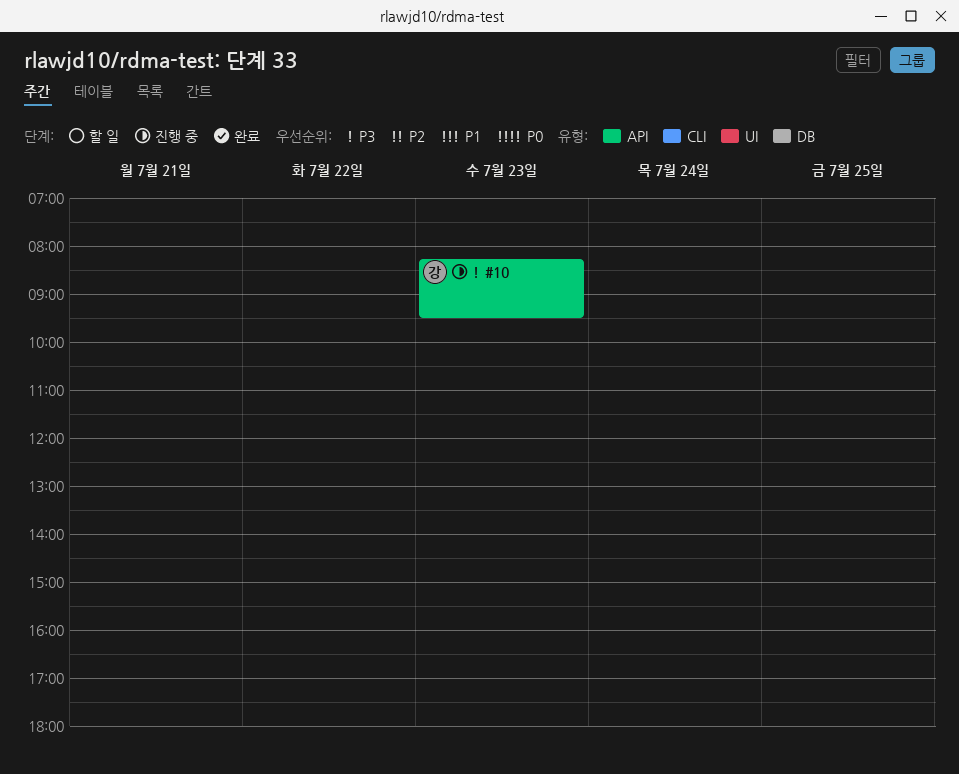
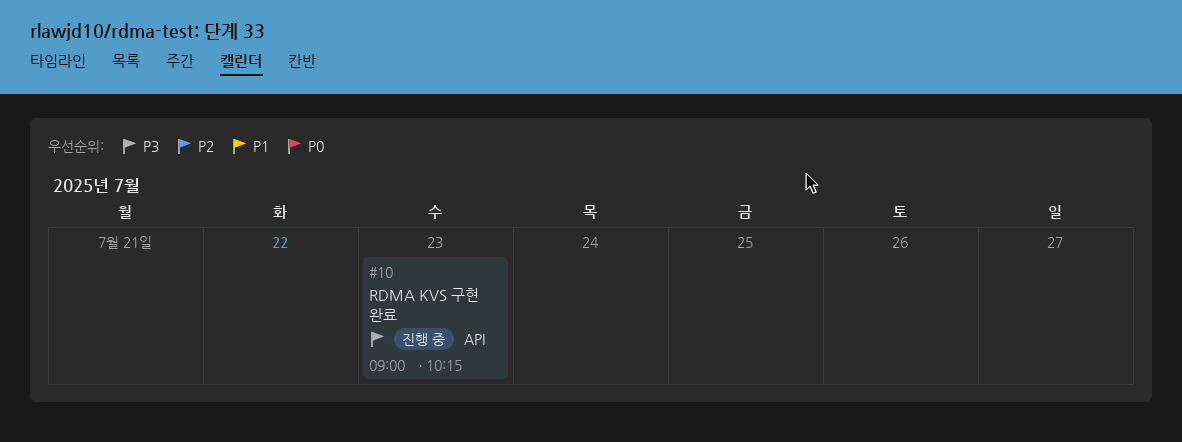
#10, begins: 08:15 -> 09:00
#10, ends: 09:30 -> 10:15

